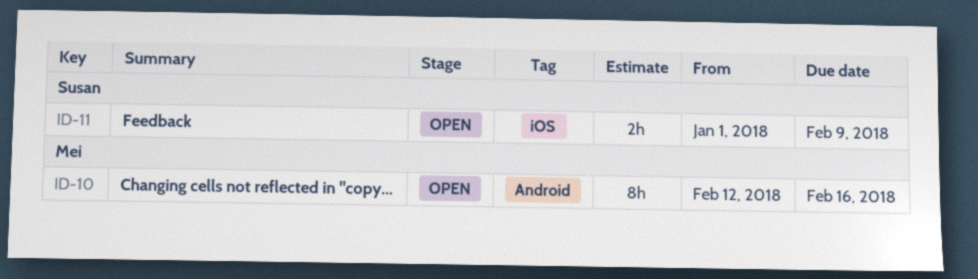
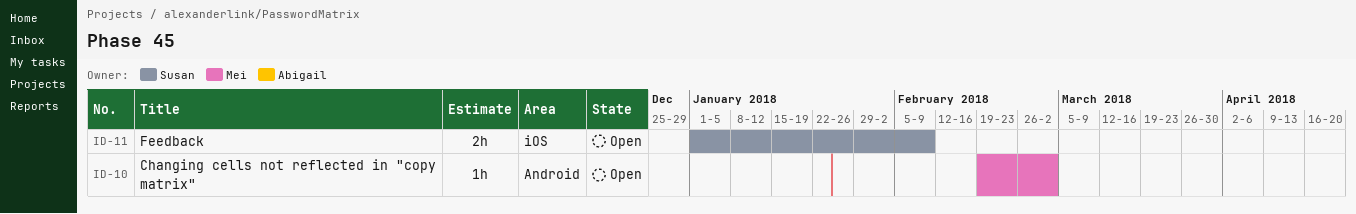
ID-10, estimate: 8h -> 1h
ID-10, start: Feb 12 -> Feb 19
ID-10, due: Feb 16 -> Mar 2

